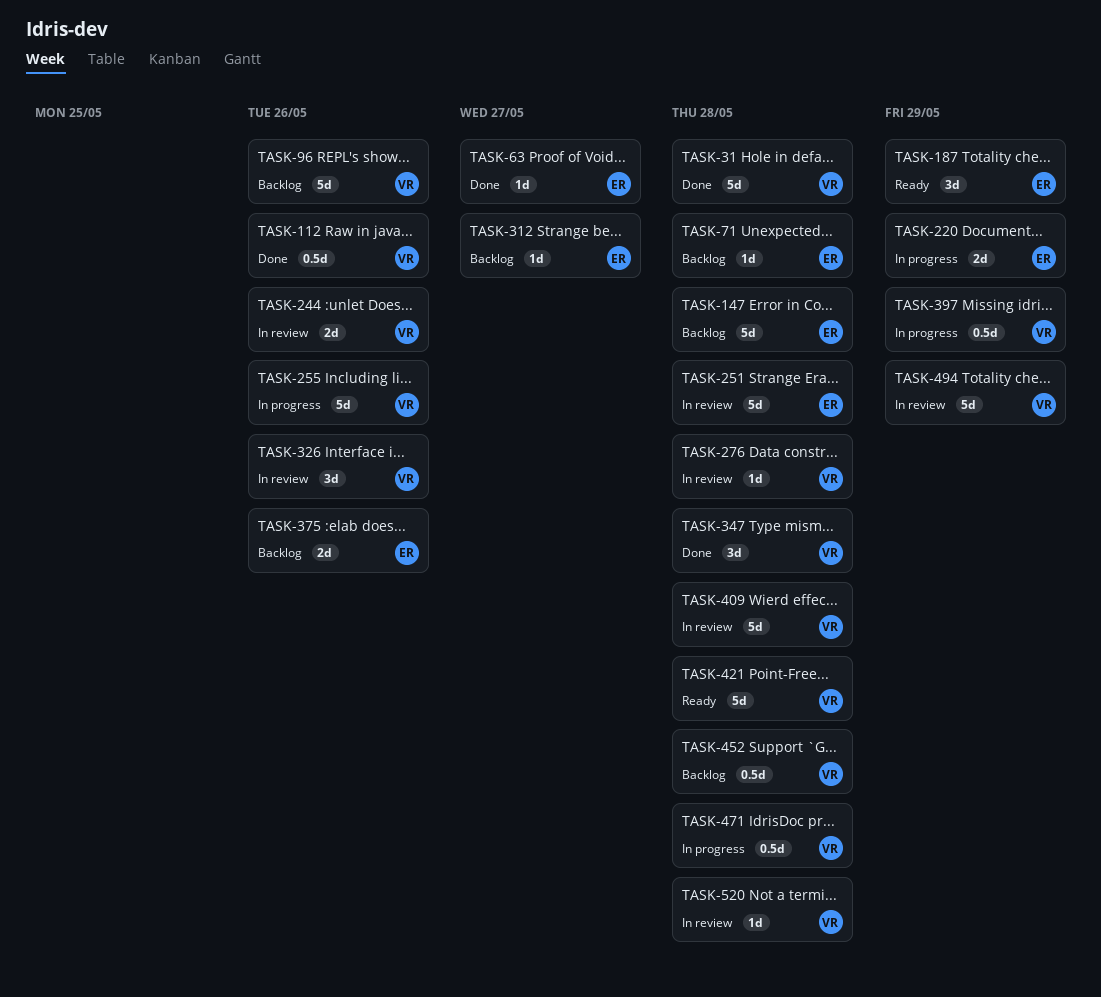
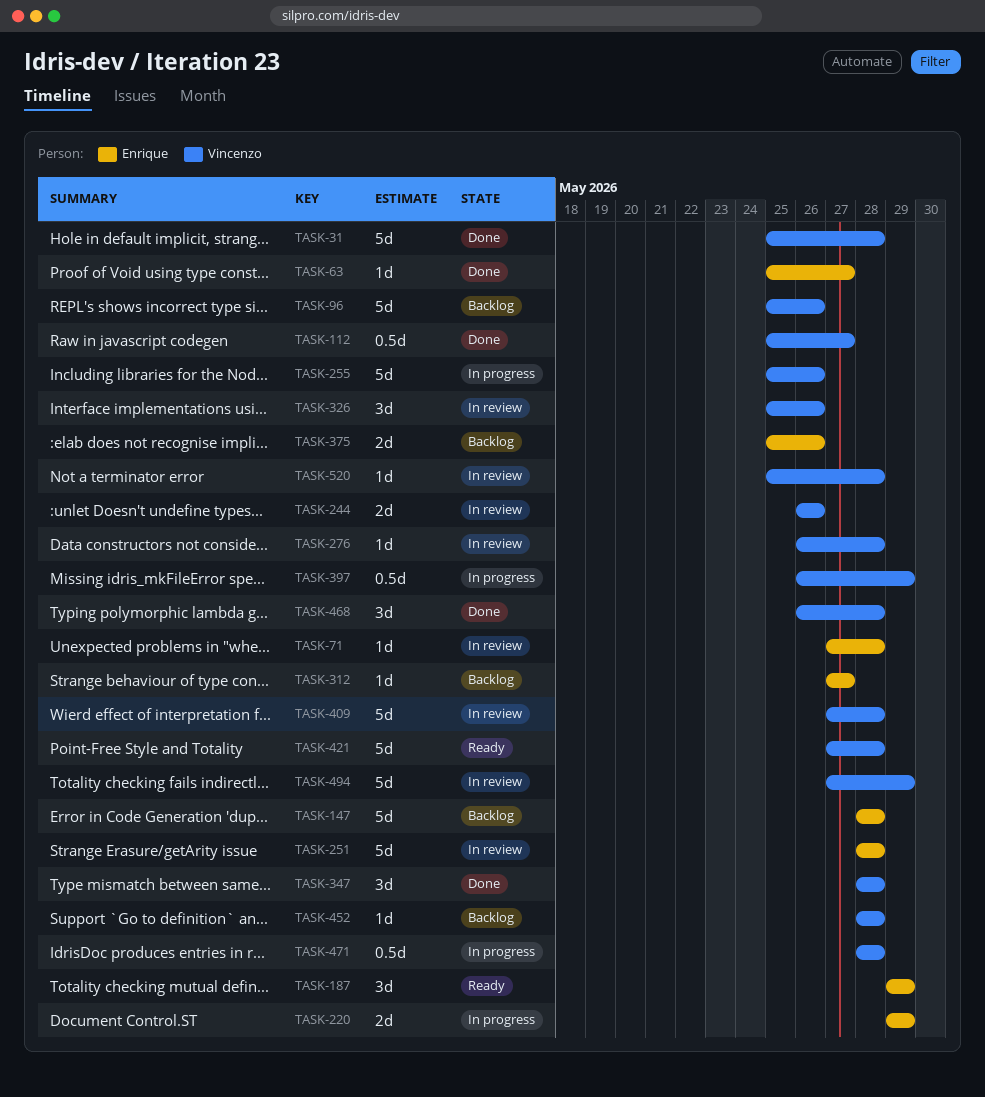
TASK-71, status: Backlog -> In review
TASK-112, due: May 26 -> May 27
TASK-452, estimate: 0.5d -> 1d
TASK-468: none -> present

